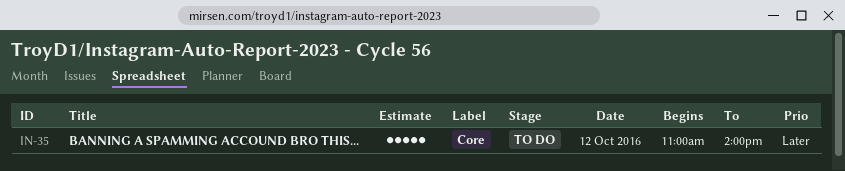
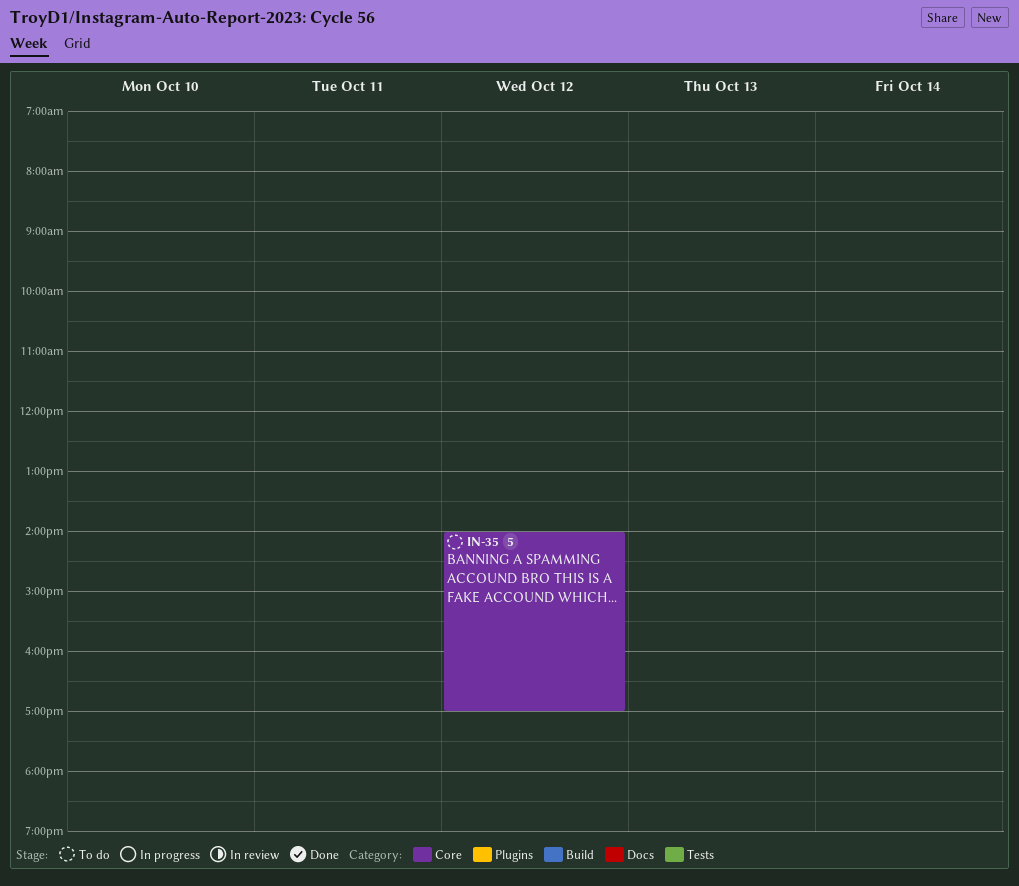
IN-35, begins: 11:00 -> 14:00
IN-35, ends: 14:00 -> 17:00

